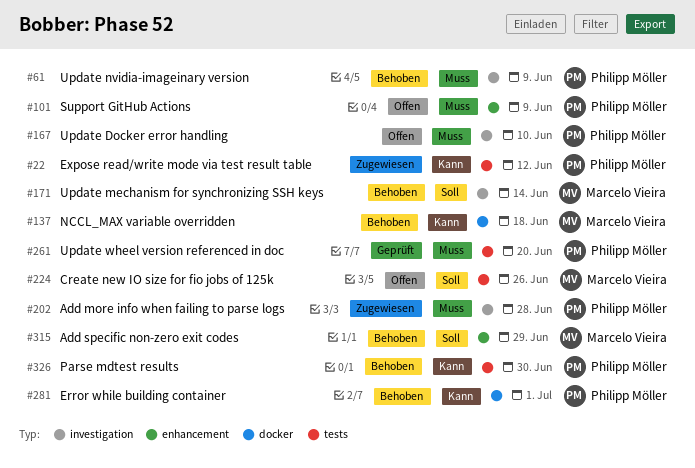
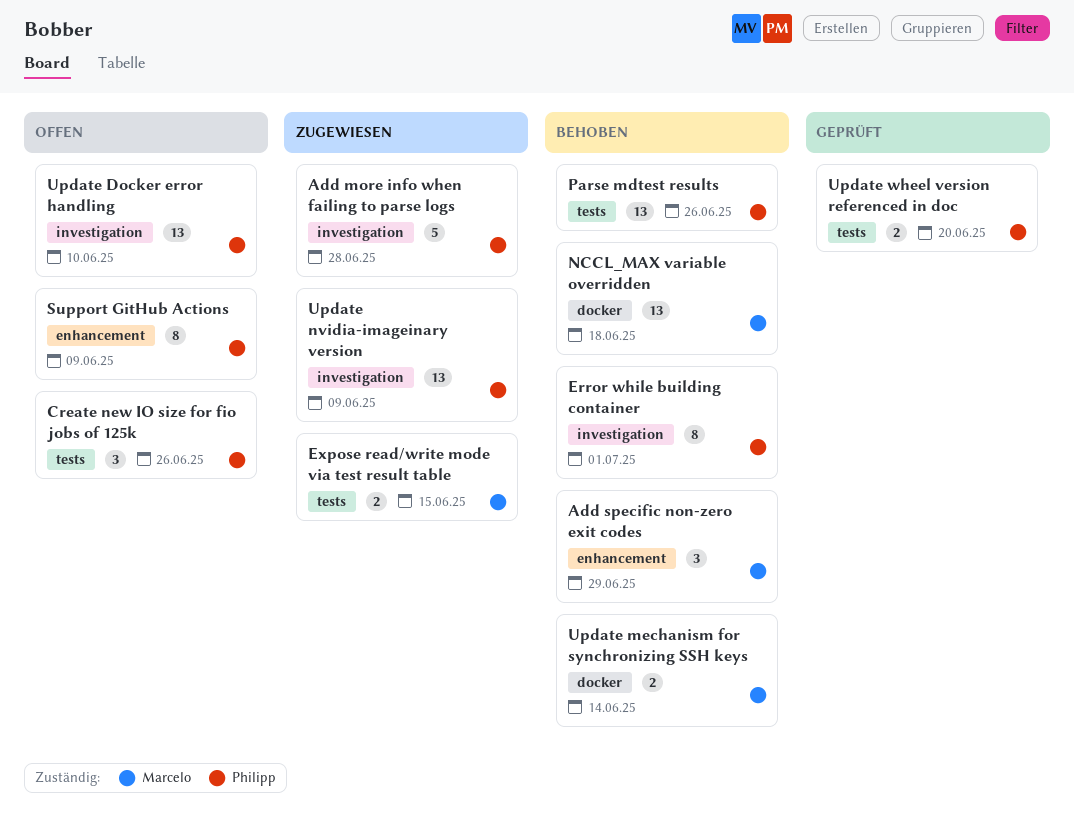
Create new IO size for fio jobs of 125k, owner: Marcelo Vieira -> Philipp Möller
Error while building container, label: docker -> investigation
Expose read/write mode via test result table, owner: Philipp Möller -> Marcelo Vieira
Expose read/write mode via test result table, due: Jun 12 -> Jun 15
Parse mdtest results, due: Jun 30 -> Jun 26
Update mechanism for synchronizing SSH keys, label: investigation -> docker
Update nvidia-imageinary version, status: Behoben -> Zugewiesen

